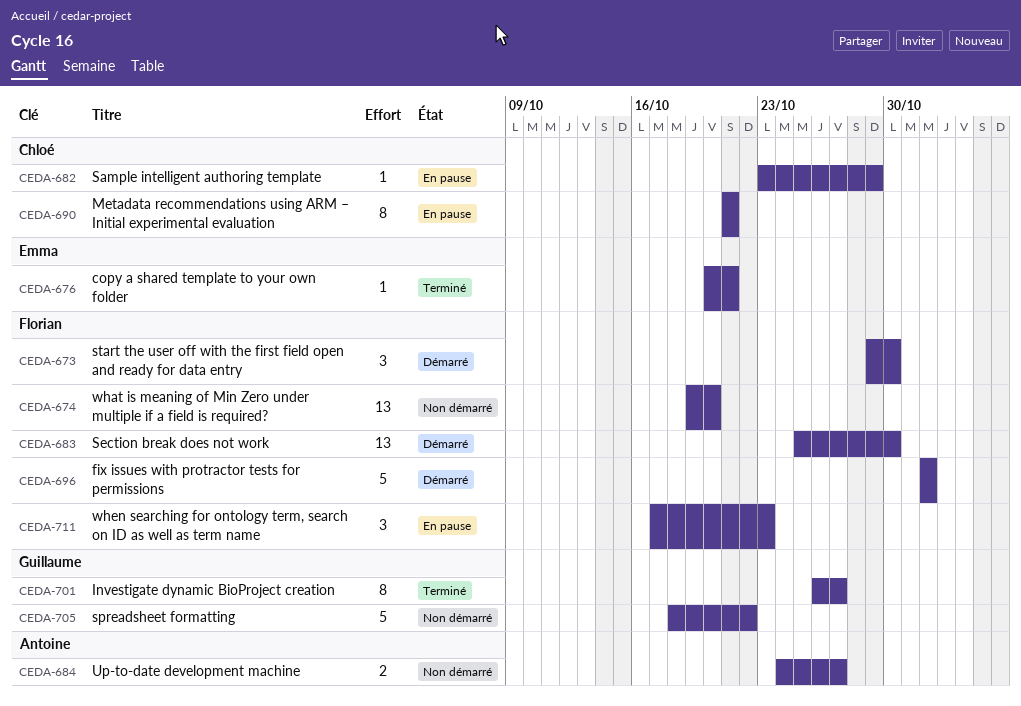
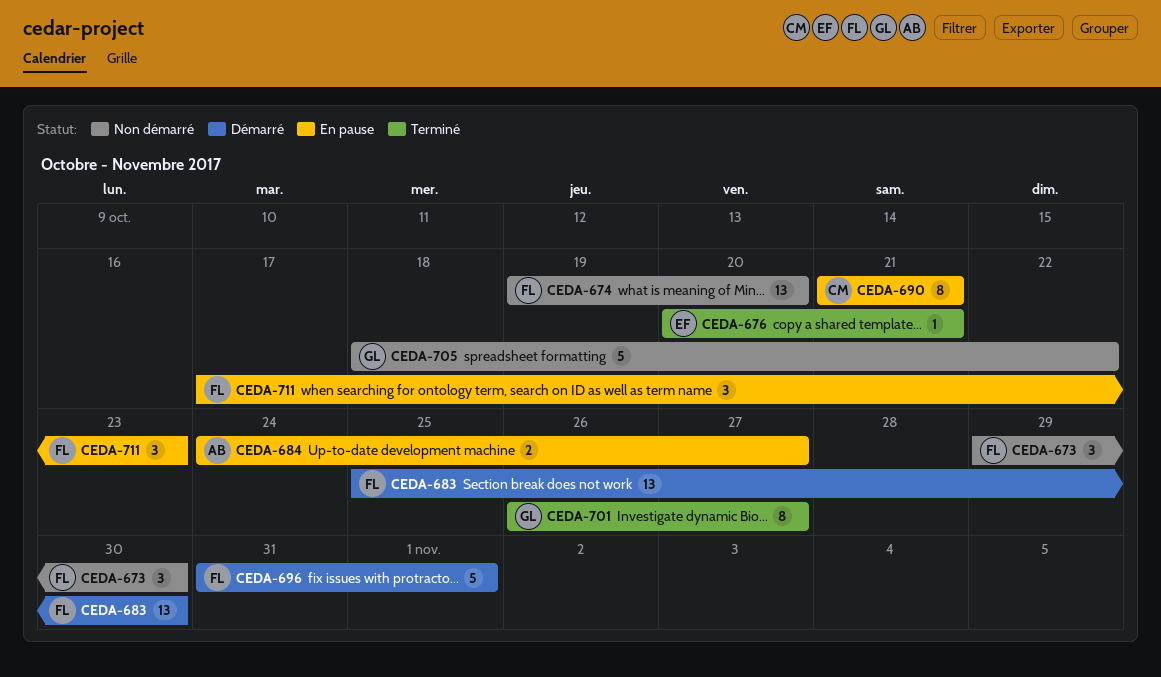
CEDA-673, status: Démarré -> Non démarré
CEDA-682: present -> none
CEDA-684, status: Non démarré -> En pause
CEDA-696, start: Nov 1 -> Oct 31

